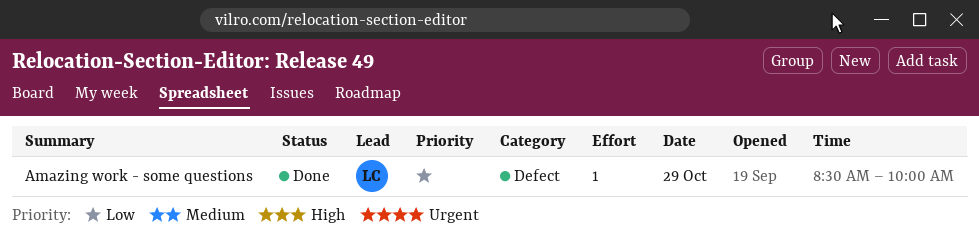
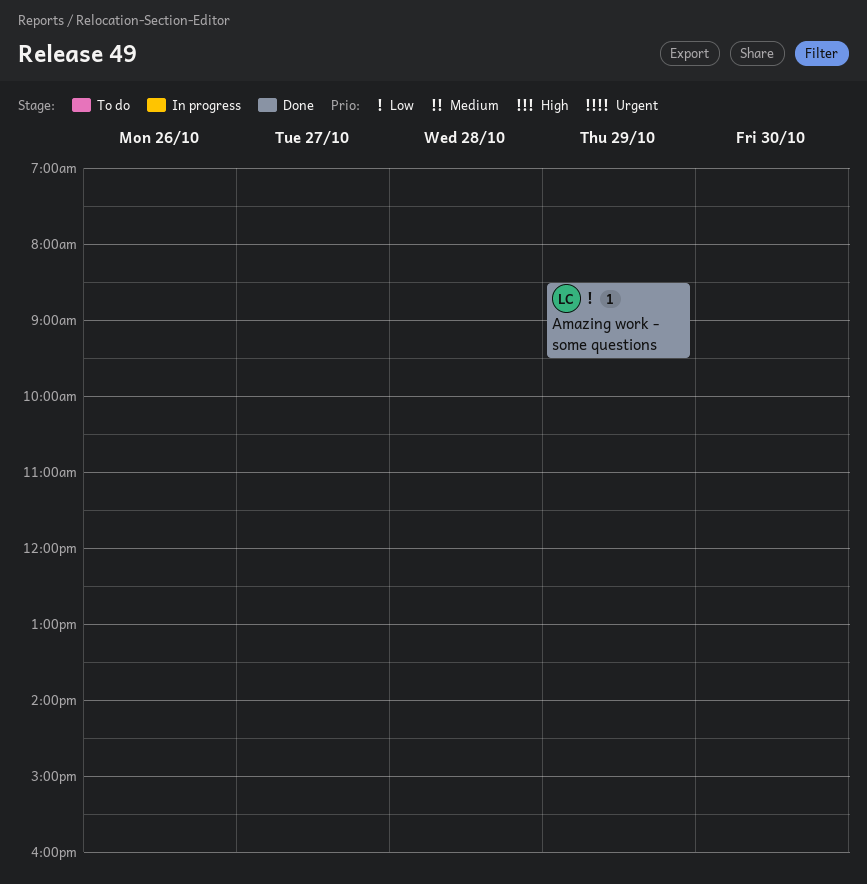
Amazing work - some questions, ends: 10:00 -> 09:30

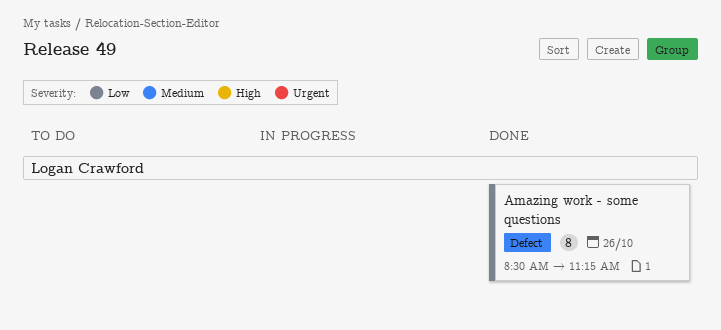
Amazing work - some questions, estimate: 1 -> 8
Amazing work - some questions, day: Oct 29 -> Oct 26
Amazing work - some questions, ends: 09:30 -> 11:15

